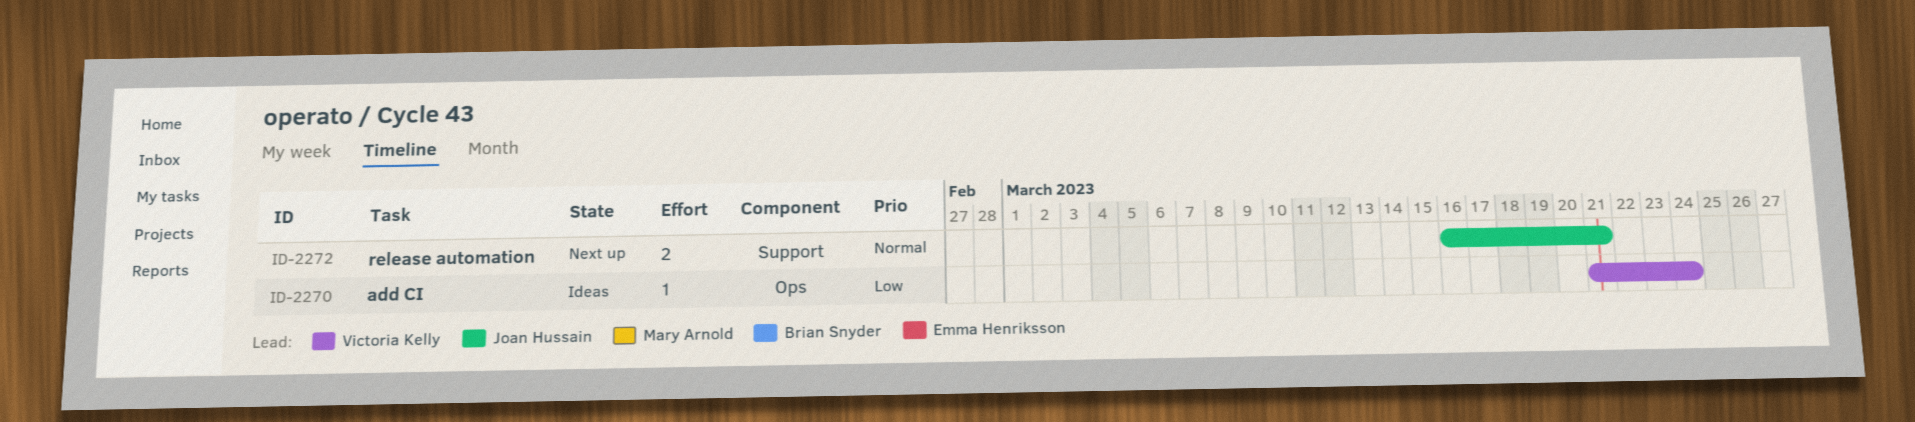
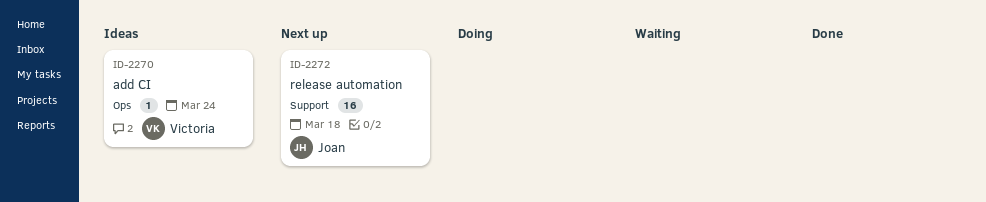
ID-2272, estimate: 2 -> 16
ID-2272, due: Mar 21 -> Mar 18

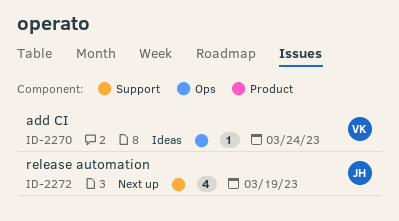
ID-2272, estimate: 16 -> 4
ID-2272, due: Mar 18 -> Mar 19

